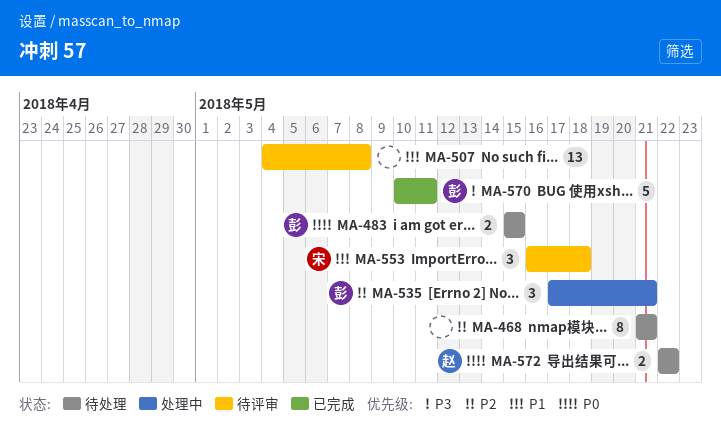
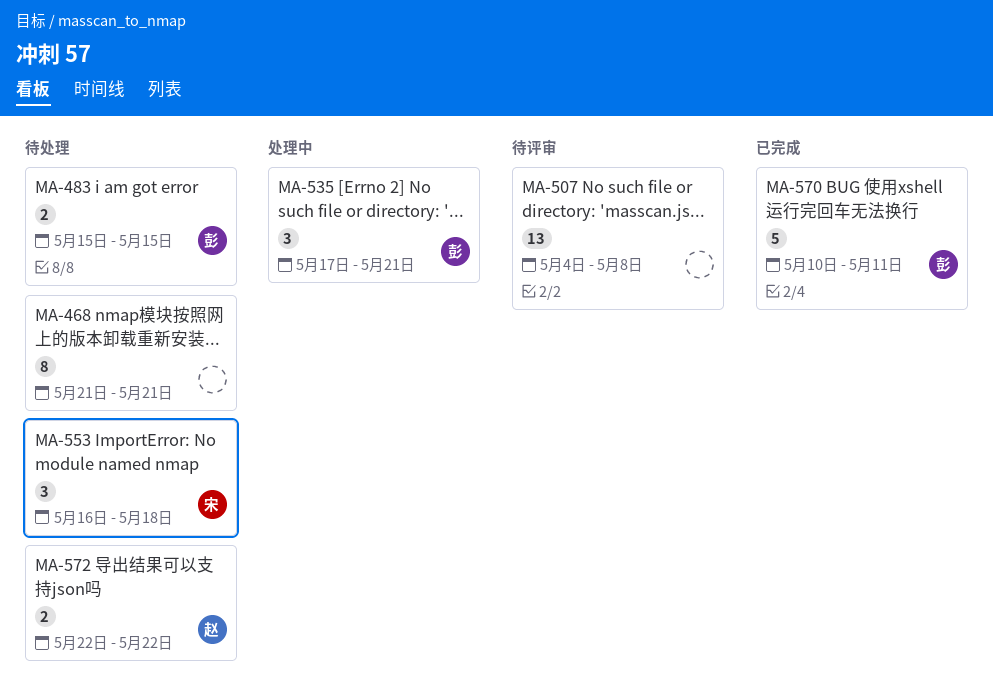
MA-553, status: 待评审 -> 待处理

